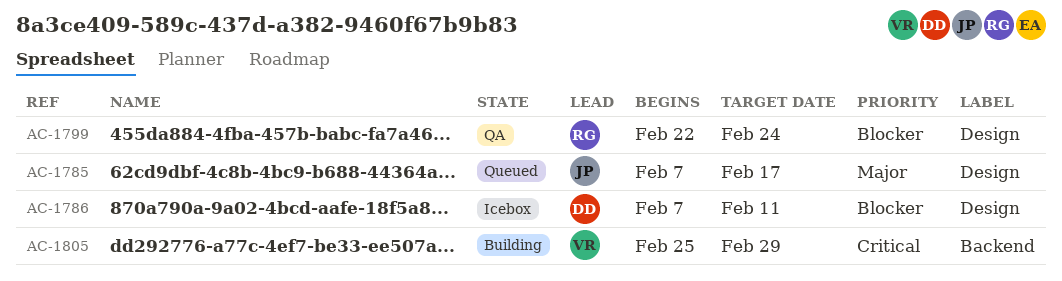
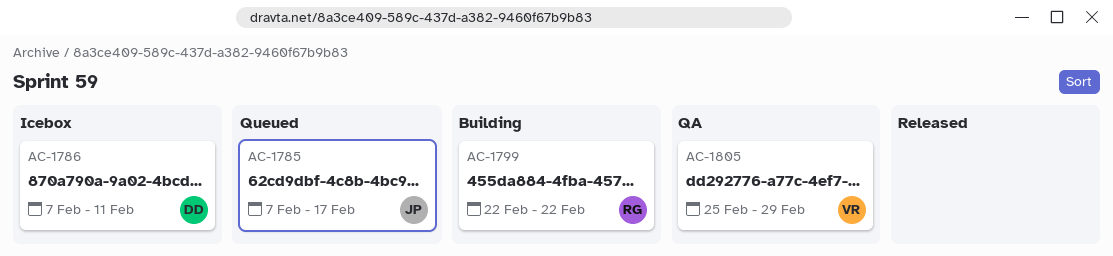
AC-1799, status: QA -> Building
AC-1799, due: Feb 24 -> Feb 22
AC-1805, status: Building -> QA

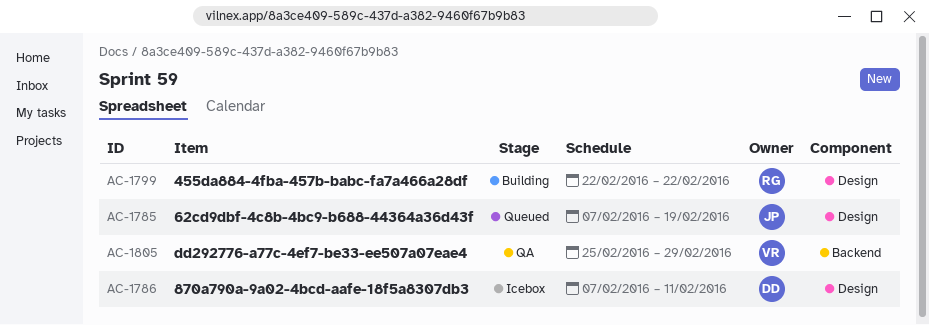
AC-1785, due: Feb 17 -> Feb 19

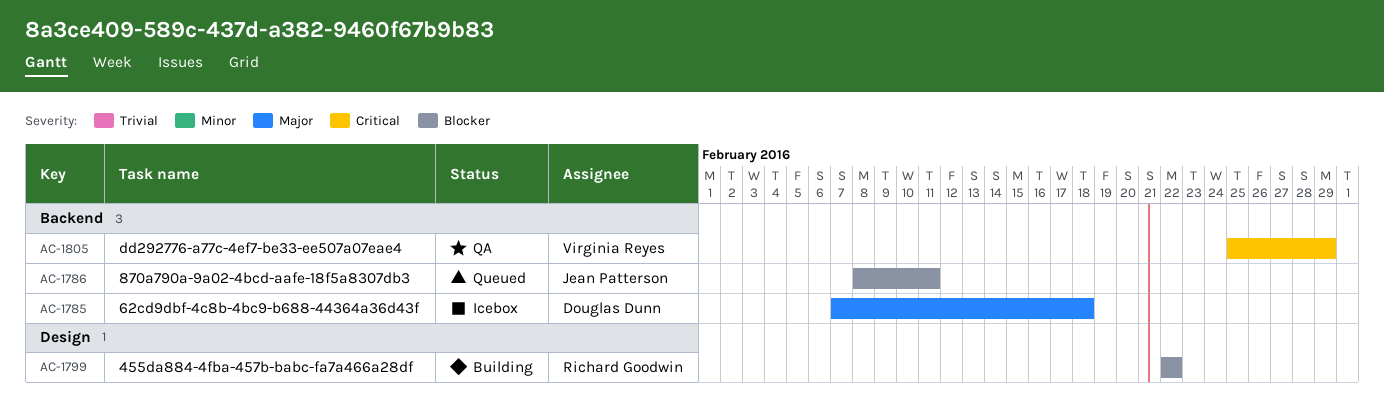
AC-1785, status: Queued -> Icebox
AC-1785, owner: Jean Patterson -> Douglas Dunn
AC-1785, label: Design -> Backend
AC-1785, due: Feb 19 -> Feb 18
AC-1786, status: Icebox -> Queued
AC-1786, owner: Douglas Dunn -> Jean Patterson
AC-1786, label: Design -> Backend
AC-1786, start: Feb 7 -> Feb 8

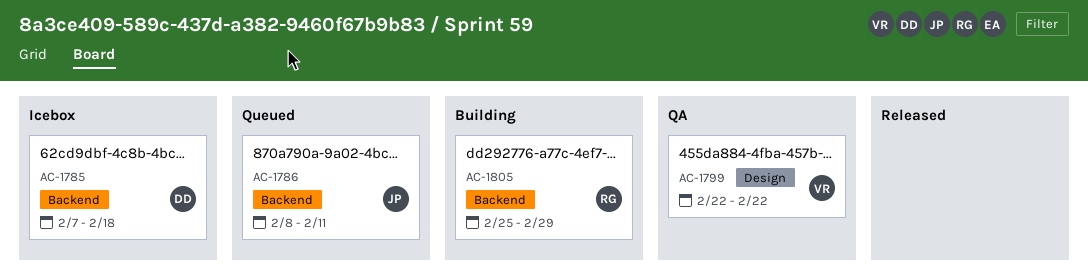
AC-1799, status: Building -> QA
AC-1799, owner: Richard Goodwin -> Virginia Reyes
AC-1805, status: QA -> Building
AC-1805, owner: Virginia Reyes -> Richard Goodwin

